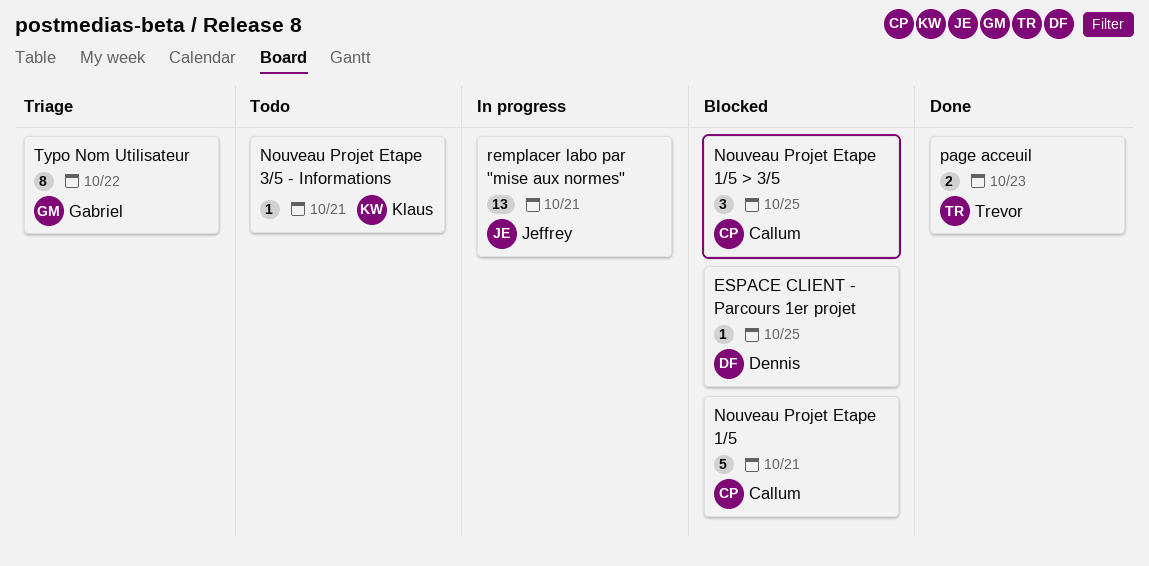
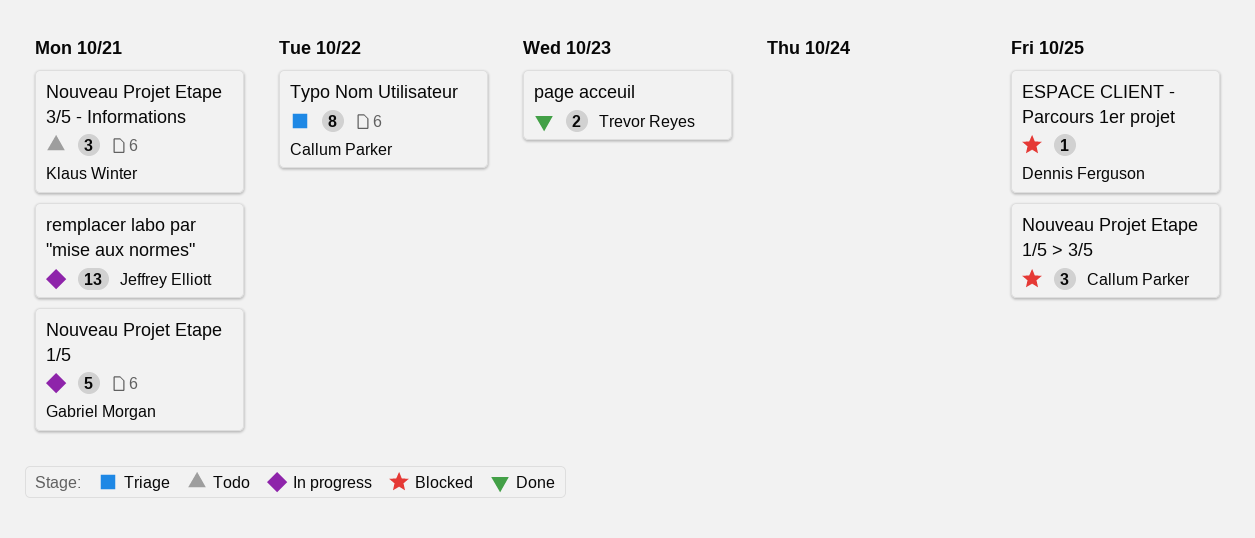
Nouveau Projet Etape 1/5, status: Blocked -> In progress
Nouveau Projet Etape 1/5, owner: Callum Parker -> Gabriel Morgan
Nouveau Projet Etape 3/5 - Informations, estimate: 1 -> 3
Typo Nom Utilisateur, owner: Gabriel Morgan -> Callum Parker

